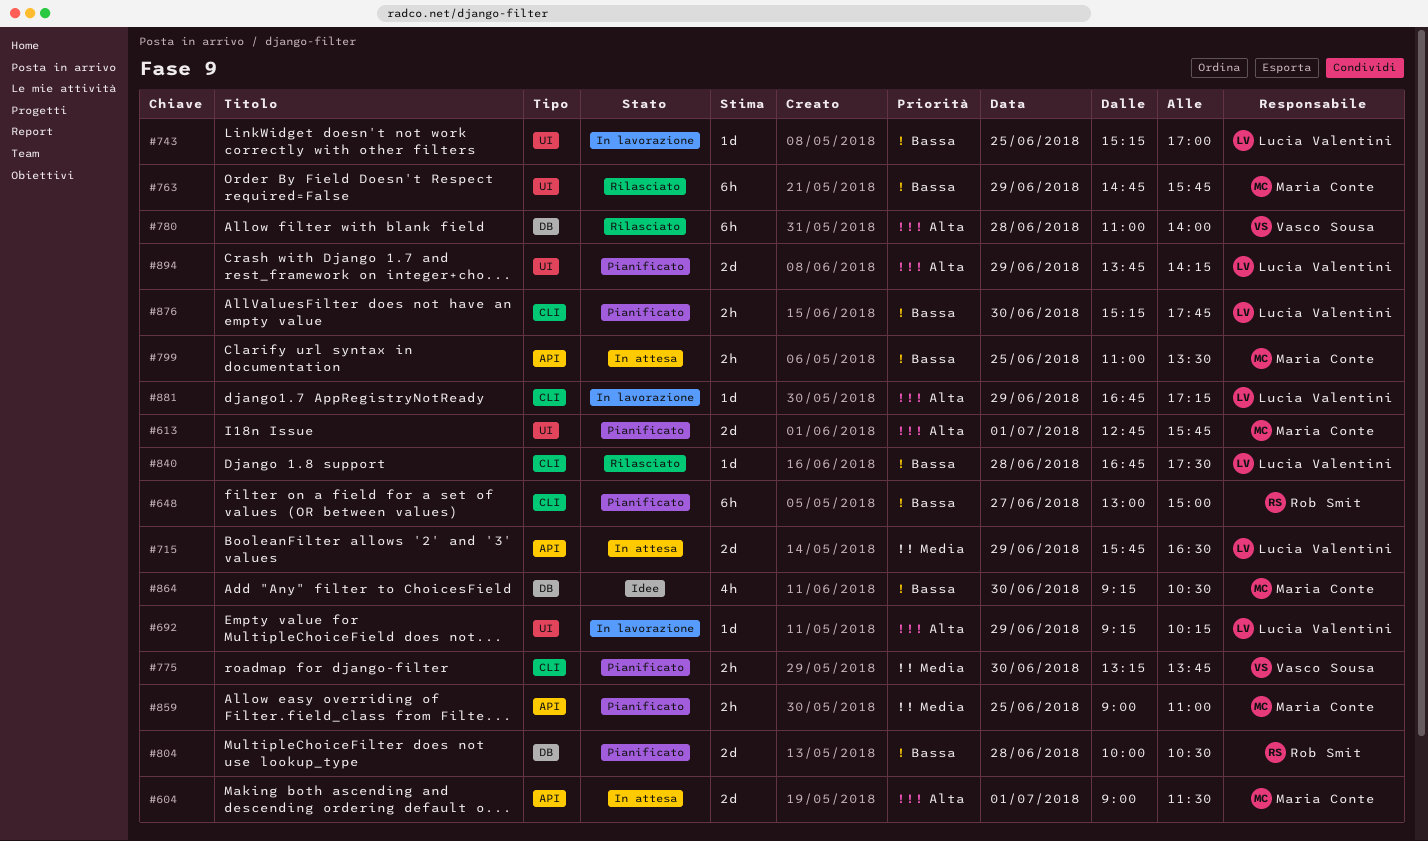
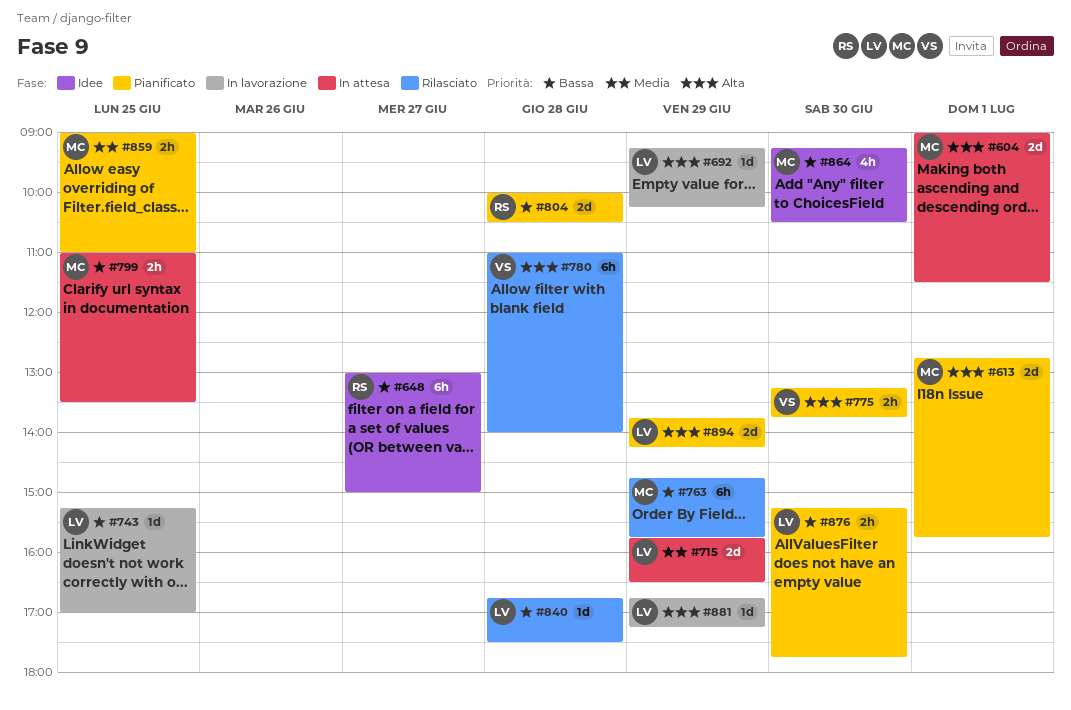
#648, status: Pianificato -> Idee
#775, priority: Media -> Alta

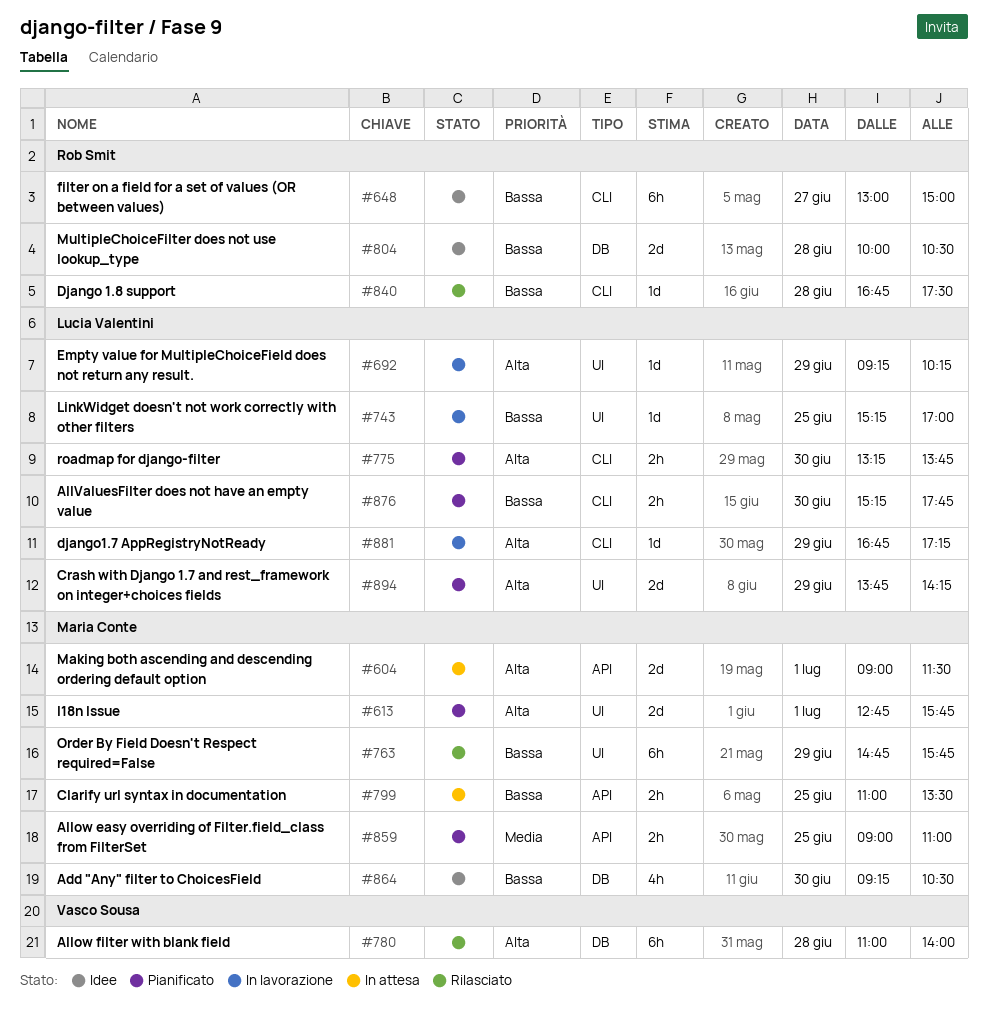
#715: present -> none
#775, owner: Vasco Sousa -> Lucia Valentini
#804, status: Pianificato -> Idee
#840, owner: Lucia Valentini -> Rob Smit

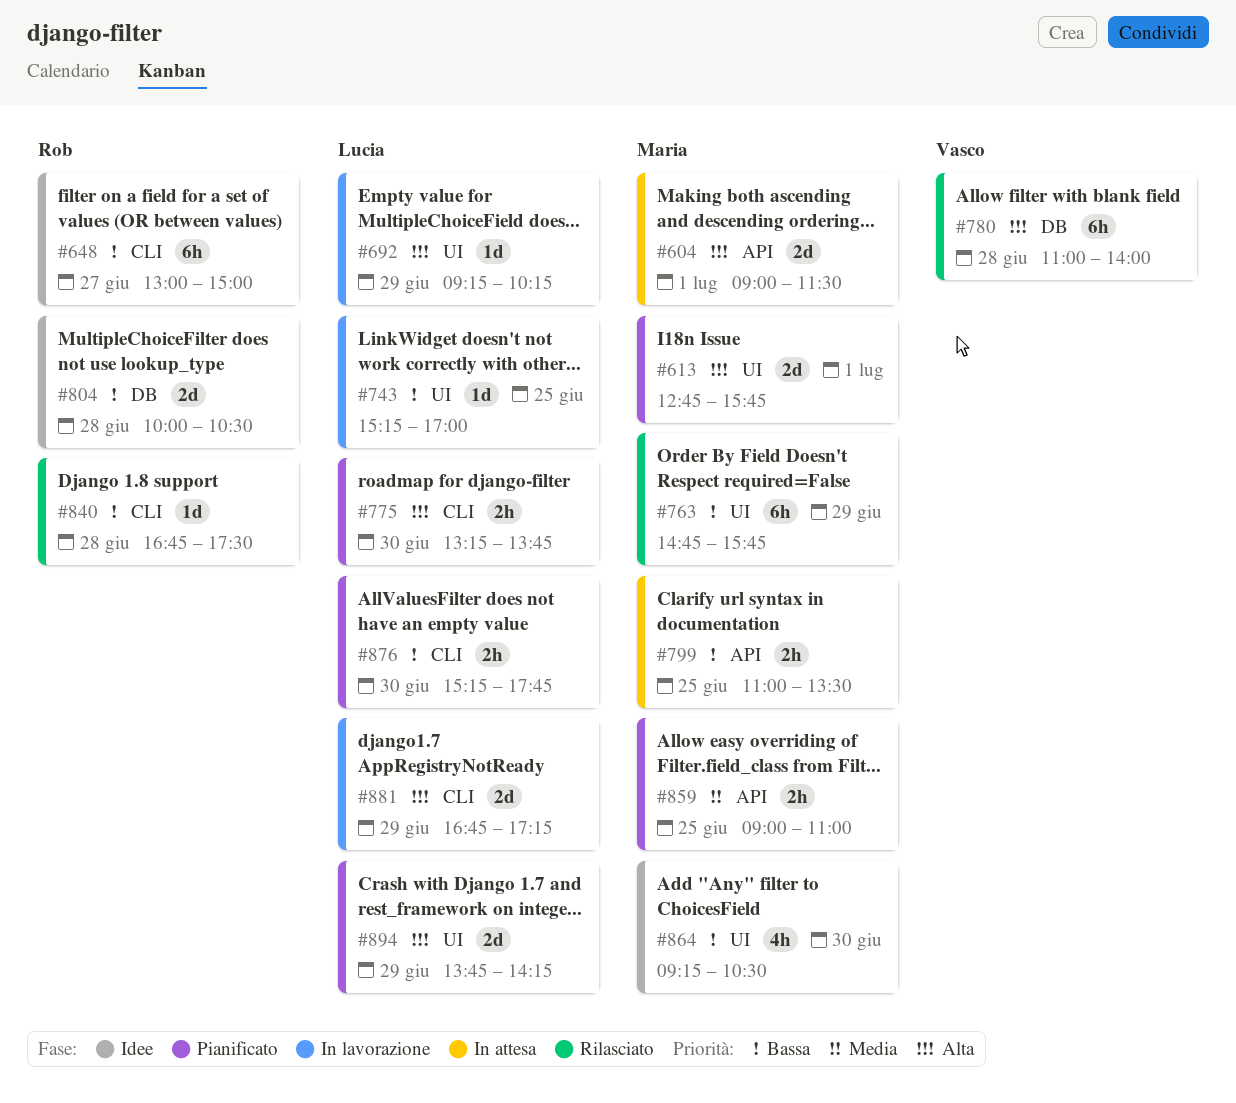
#864, label: DB -> UI
#881, estimate: 1d -> 2d

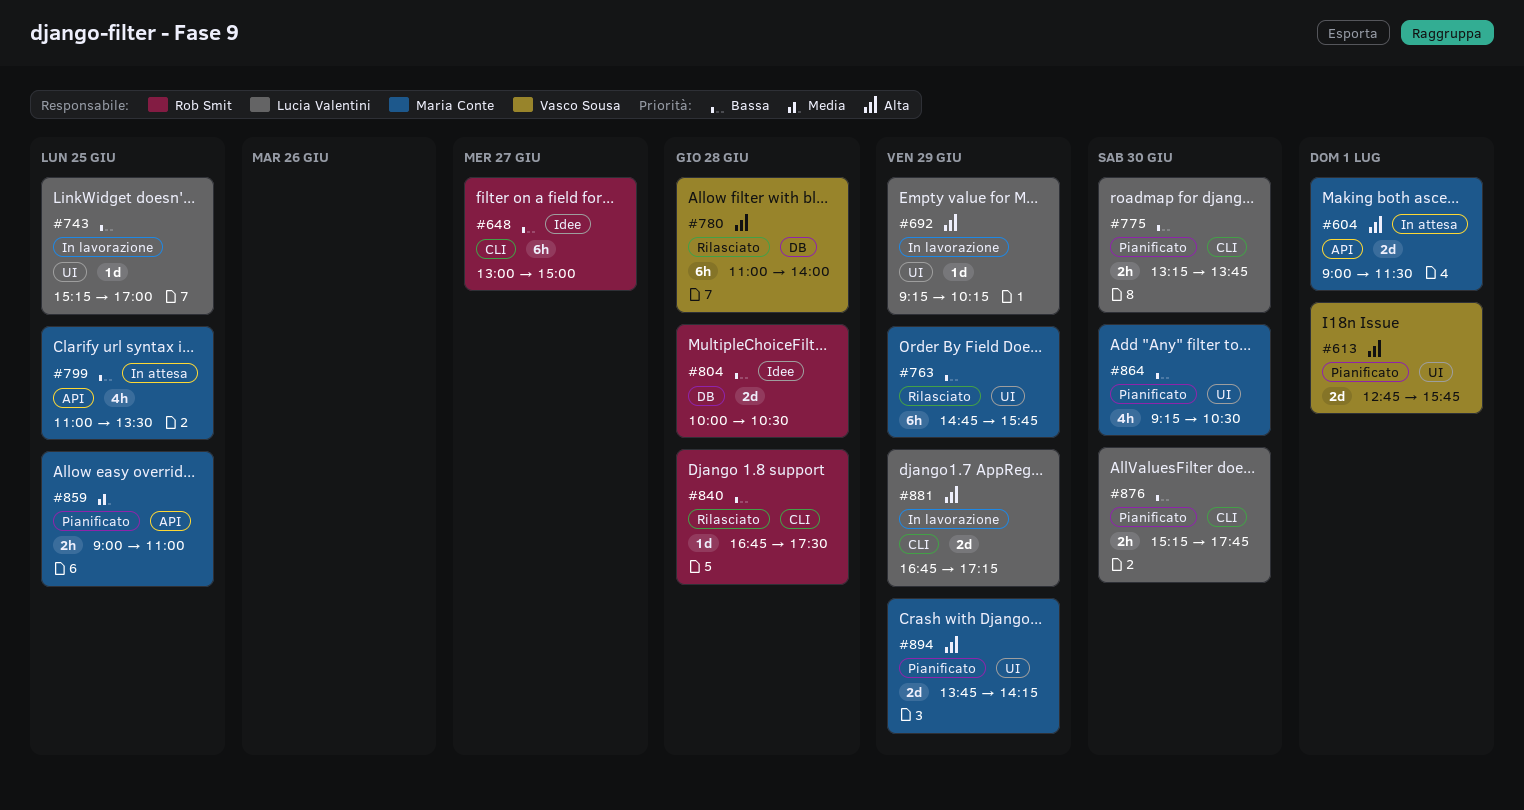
#613, owner: Maria Conte -> Vasco Sousa
#775, priority: Alta -> Bassa
#799, estimate: 2h -> 4h
#864, status: Idee -> Pianificato
#894, owner: Lucia Valentini -> Maria Conte

